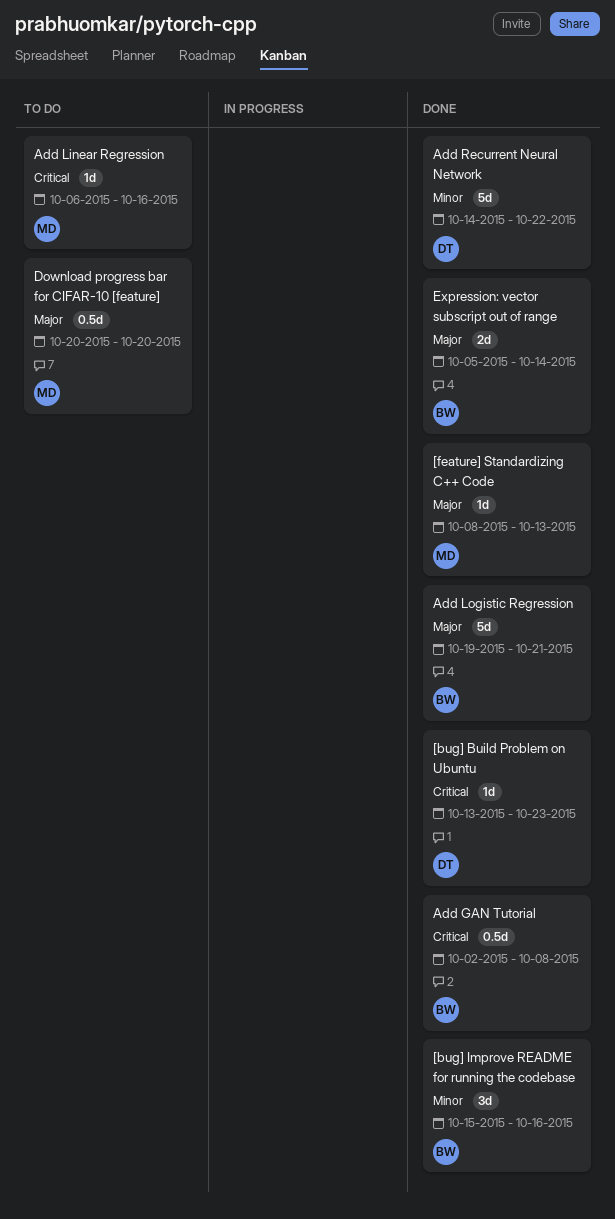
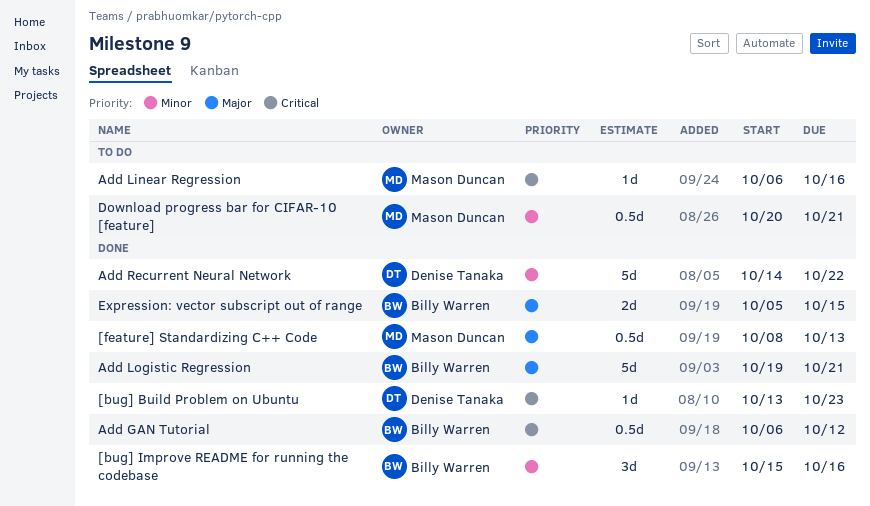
[feature] Standardizing C++ Code, estimate: 1d -> 0.5d
Add GAN Tutorial, start: Oct 2 -> Oct 6
Add GAN Tutorial, due: Oct 8 -> Oct 12
Download progress bar for CIFAR-10 [feature], priority: Major -> Minor
Download progress bar for CIFAR-10 [feature], due: Oct 20 -> Oct 21
Expression: vector subscript out of range, due: Oct 14 -> Oct 15

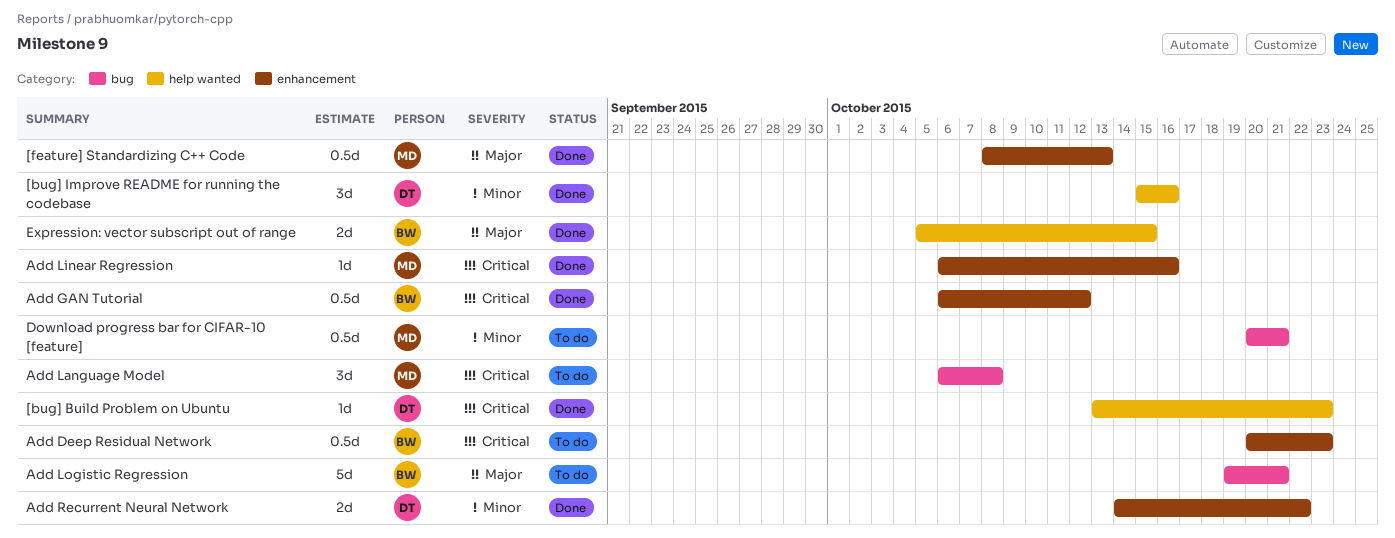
[bug] Improve README for running the codebase, owner: Billy Warren -> Denise Tanaka
Add Deep Residual Network: none -> present
Add Language Model: none -> present
Add Linear Regression, status: To do -> Done
Add Logistic Regression, status: Done -> To do
Add Recurrent Neural Network, estimate: 5d -> 2d

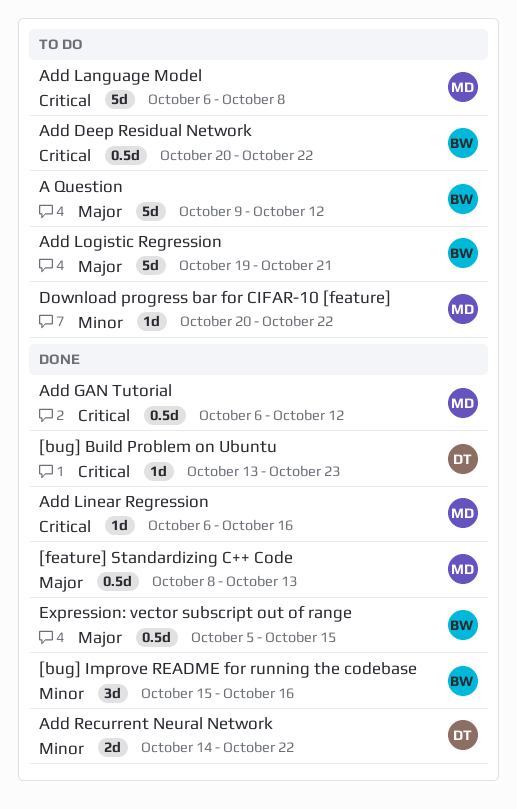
[bug] Improve README for running the codebase, owner: DT -> BW
A Question: none -> present
Add Deep Residual Network, due: Oct 23 -> Oct 22
Add GAN Tutorial, owner: BW -> MD
Add Language Model, estimate: 3d -> 5d
Download progress bar for CIFAR-10 [feature], estimate: 0.5d -> 1d
Download progress bar for CIFAR-10 [feature], due: Oct 21 -> Oct 22
Expression: vector subscript out of range, estimate: 2d -> 0.5d

